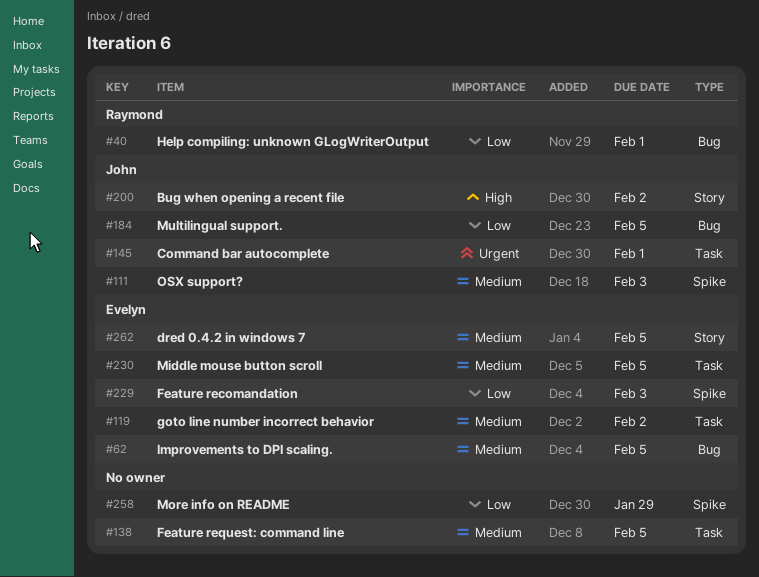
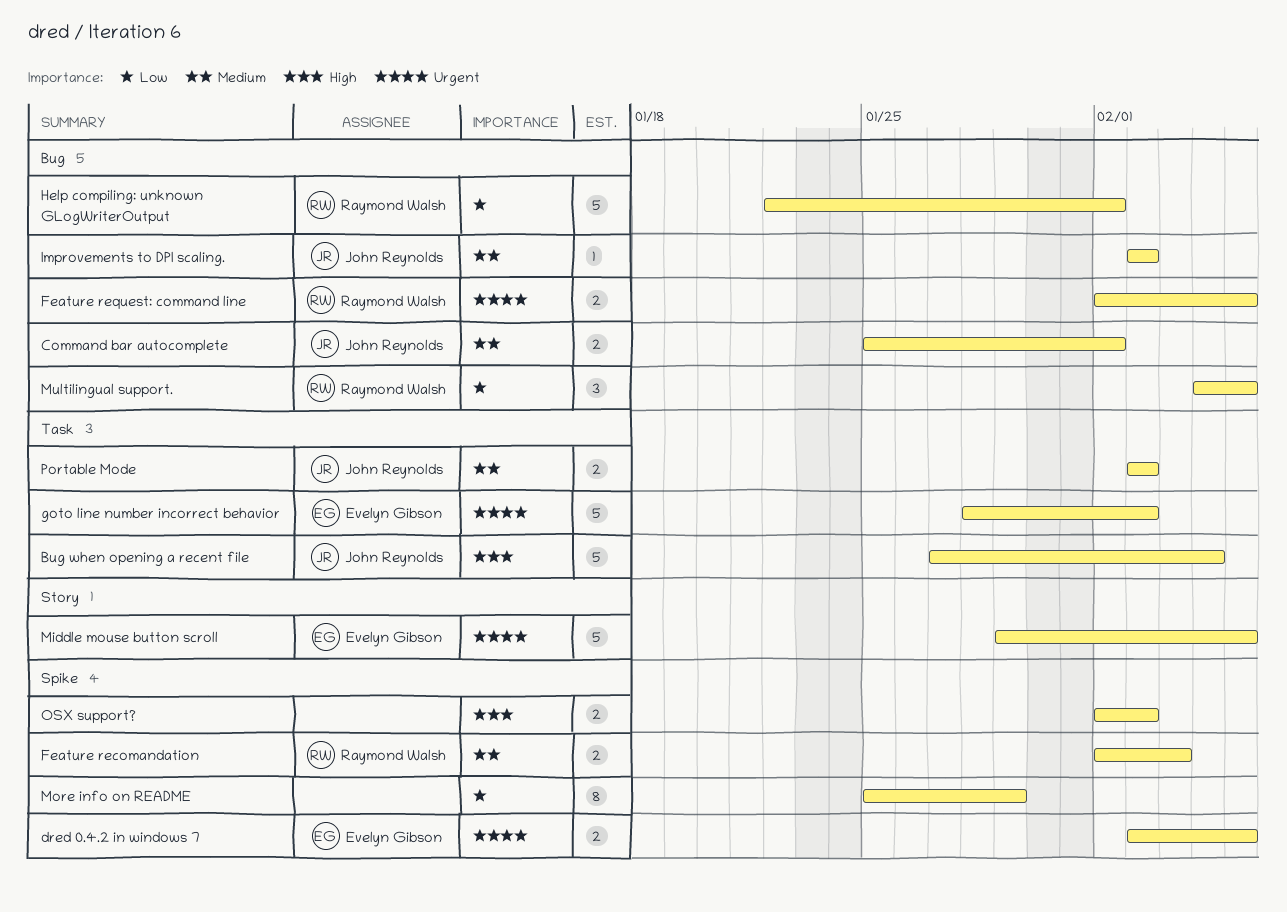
Bug when opening a recent file, label: Story -> Task
Bug when opening a recent file, due: Feb 2 -> Feb 4
Command bar autocomplete, priority: Urgent -> Medium
Command bar autocomplete, label: Task -> Bug
dred 0.4.2 in windows 7, priority: Medium -> Urgent
dred 0.4.2 in windows 7, label: Story -> Spike
Feature recomandation, owner: Evelyn Gibson -> Raymond Walsh
Feature recomandation, priority: Low -> Medium
Feature request: command line, owner: none -> Raymond Walsh
Feature request: command line, priority: Medium -> Urgent
Feature request: command line, label: Task -> Bug
goto line number incorrect behavior, priority: Medium -> Urgent
Improvements to DPI scaling., owner: Evelyn Gibson -> John Reynolds
Improvements to DPI scaling., due: Feb 5 -> Feb 2
Middle mouse button scroll, priority: Medium -> Urgent
Middle mouse button scroll, label: Task -> Story
Multilingual support., owner: John Reynolds -> Raymond Walsh
OSX support?, owner: John Reynolds -> none
OSX support?, priority: Medium -> High
OSX support?, due: Feb 3 -> Feb 2
Portable Mode: none -> present

